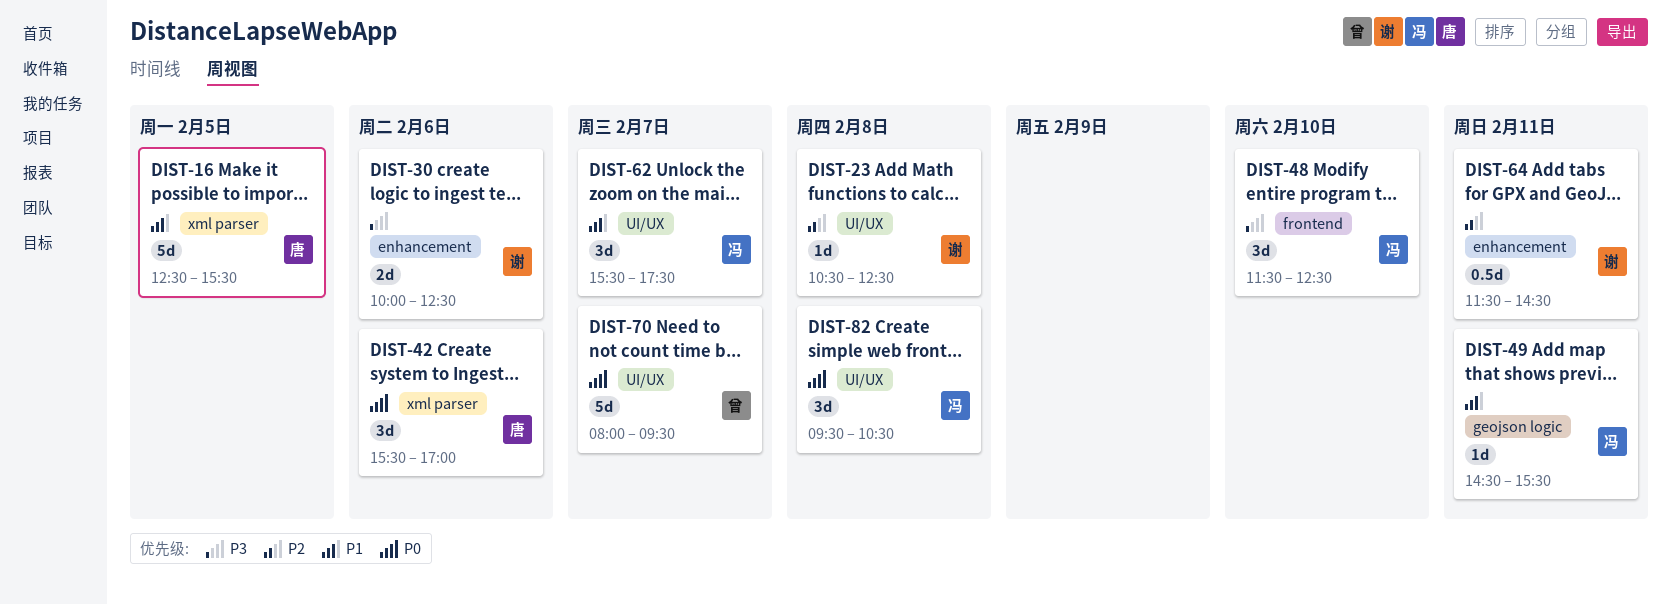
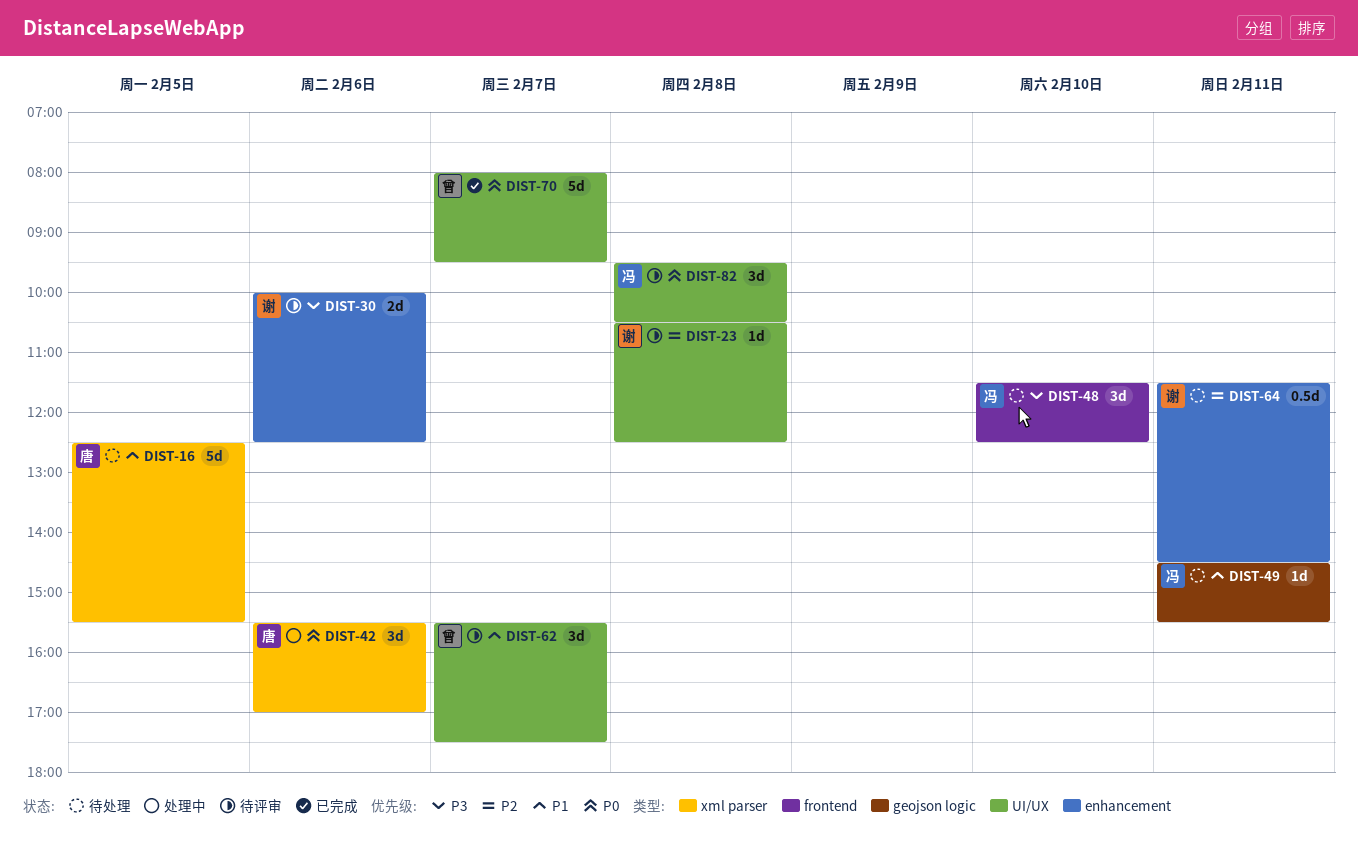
DIST-62, owner: 冯 -> 曾

